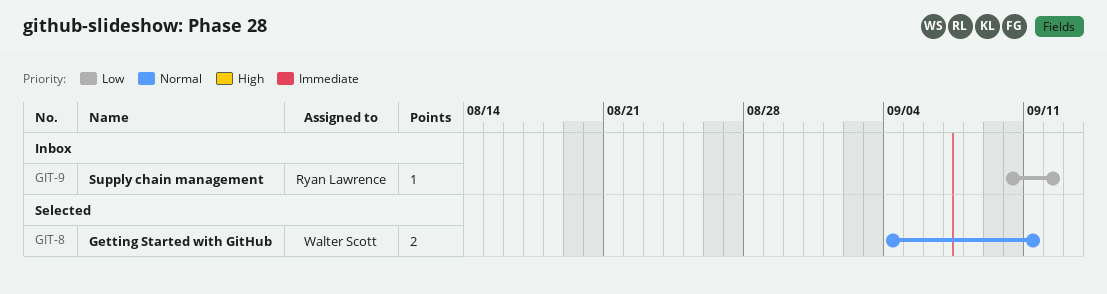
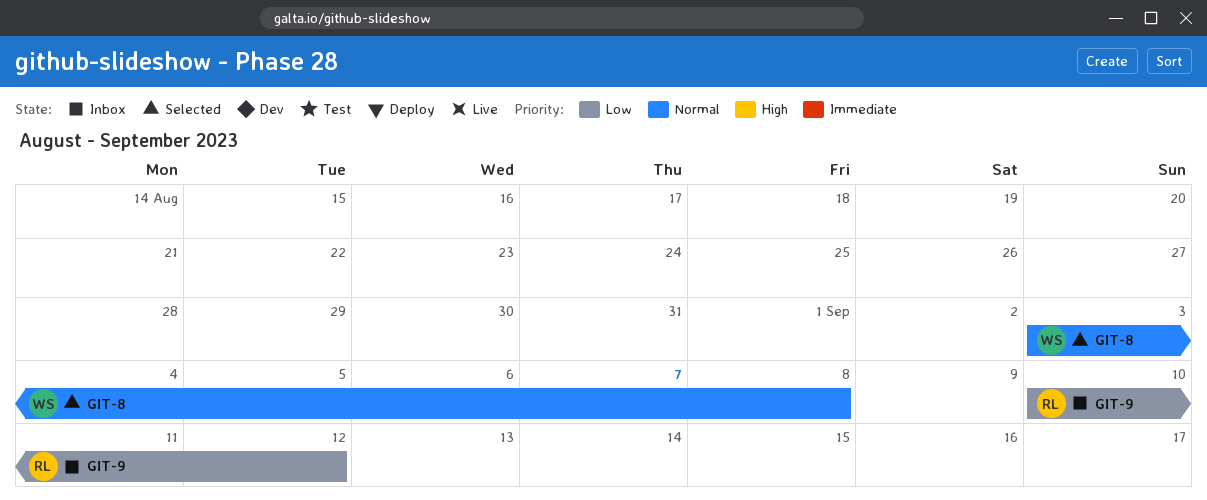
GIT-8, start: Sep 4 -> Sep 3
GIT-8, due: Sep 11 -> Sep 8

